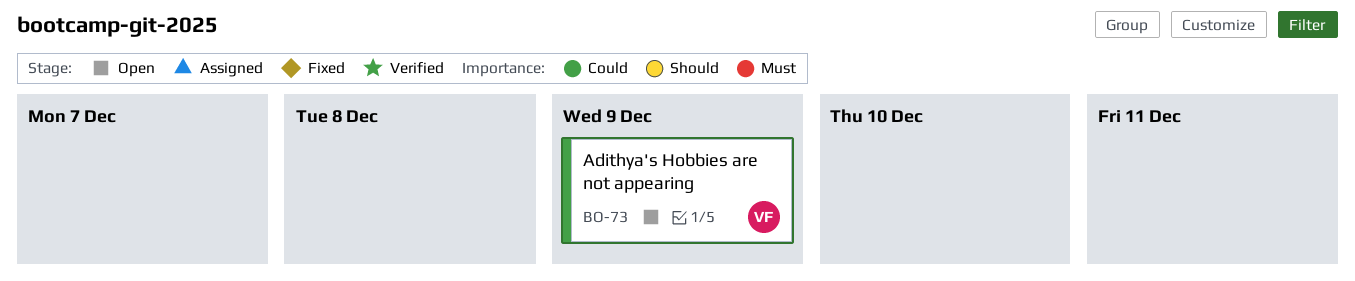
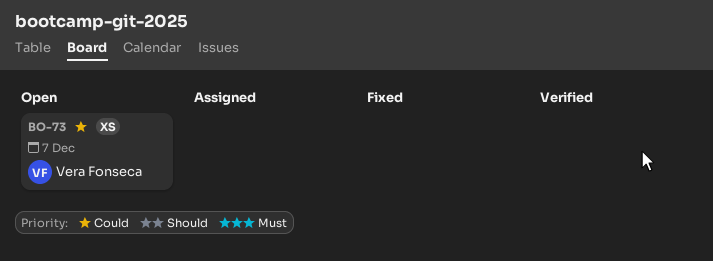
BO-73, due: Dec 9 -> Dec 7

